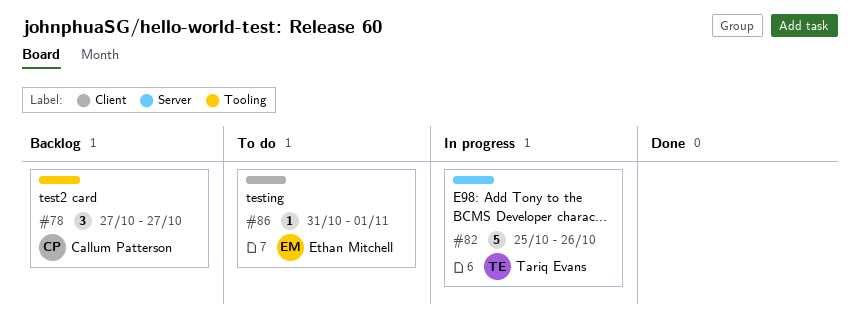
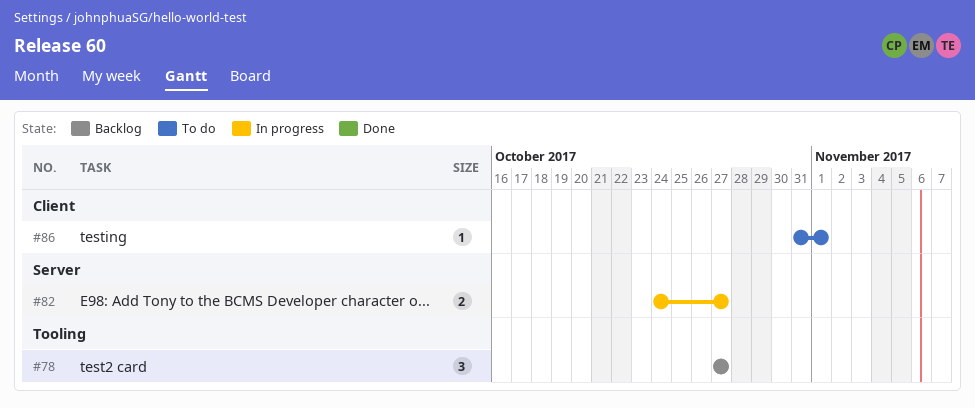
#82, estimate: 5 -> 2
#82, start: Oct 25 -> Oct 24
#82, due: Oct 26 -> Oct 27

